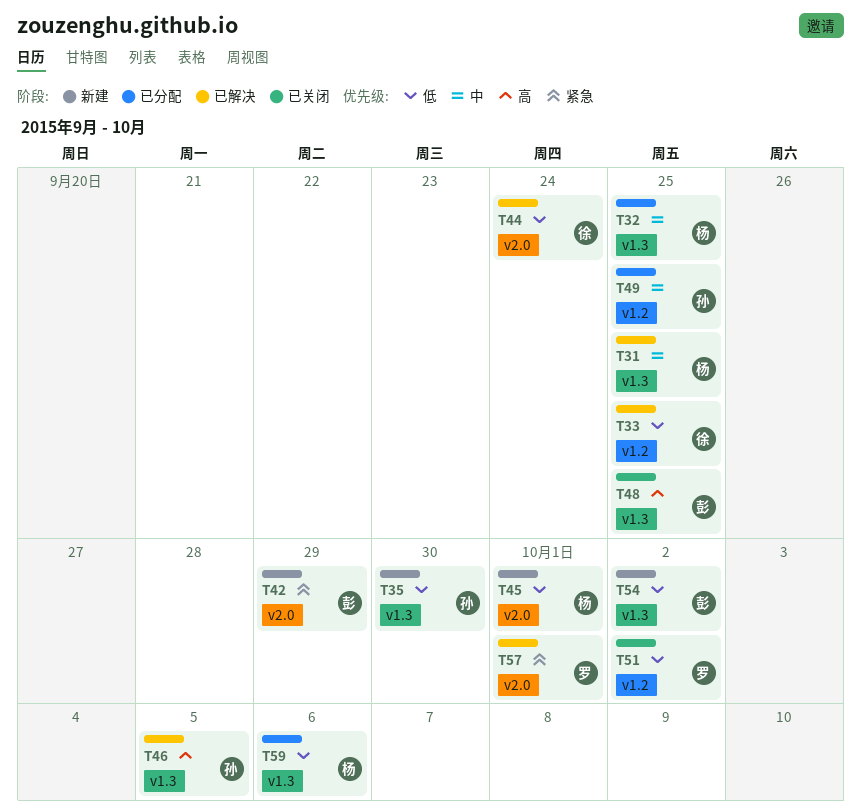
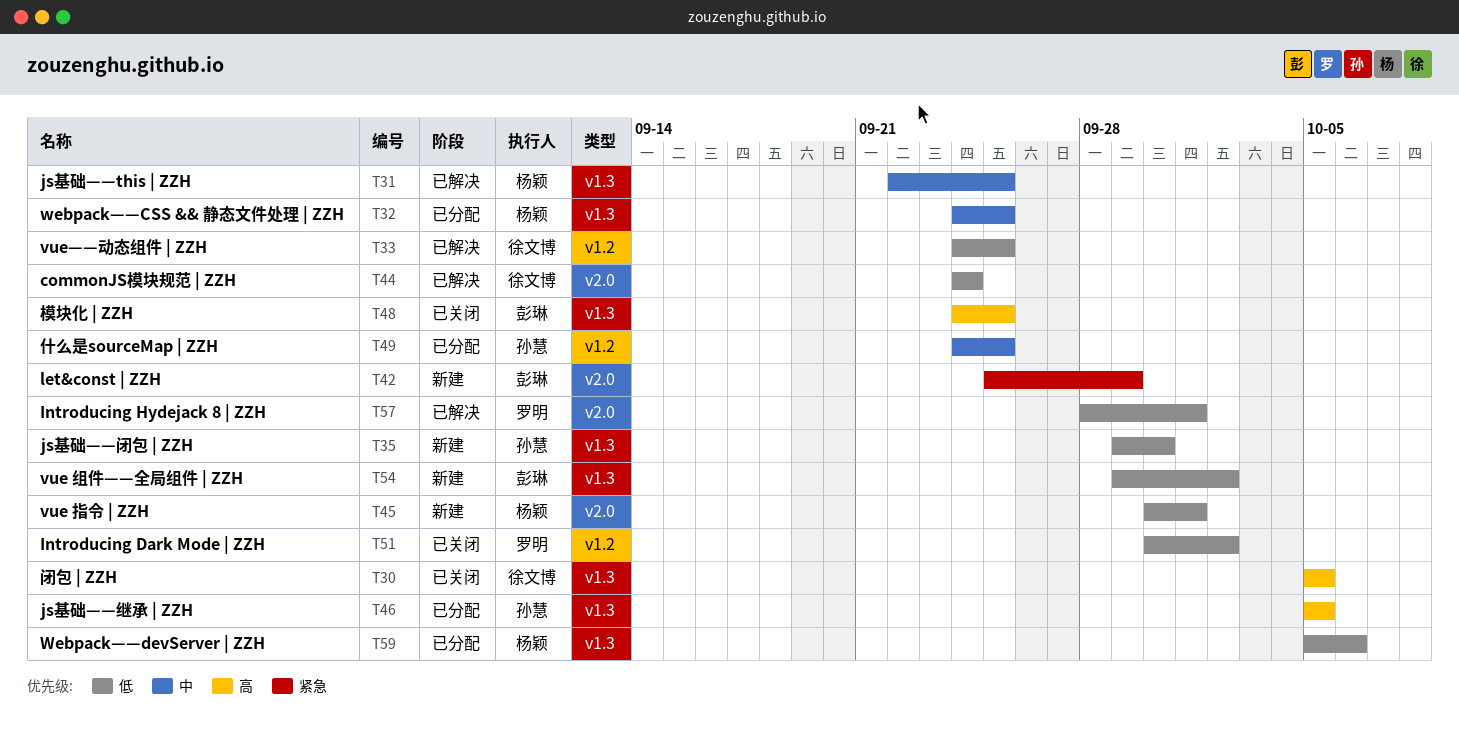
T30: none -> present
T46, status: 已解决 -> 已分配
T57, priority: 紧急 -> 低

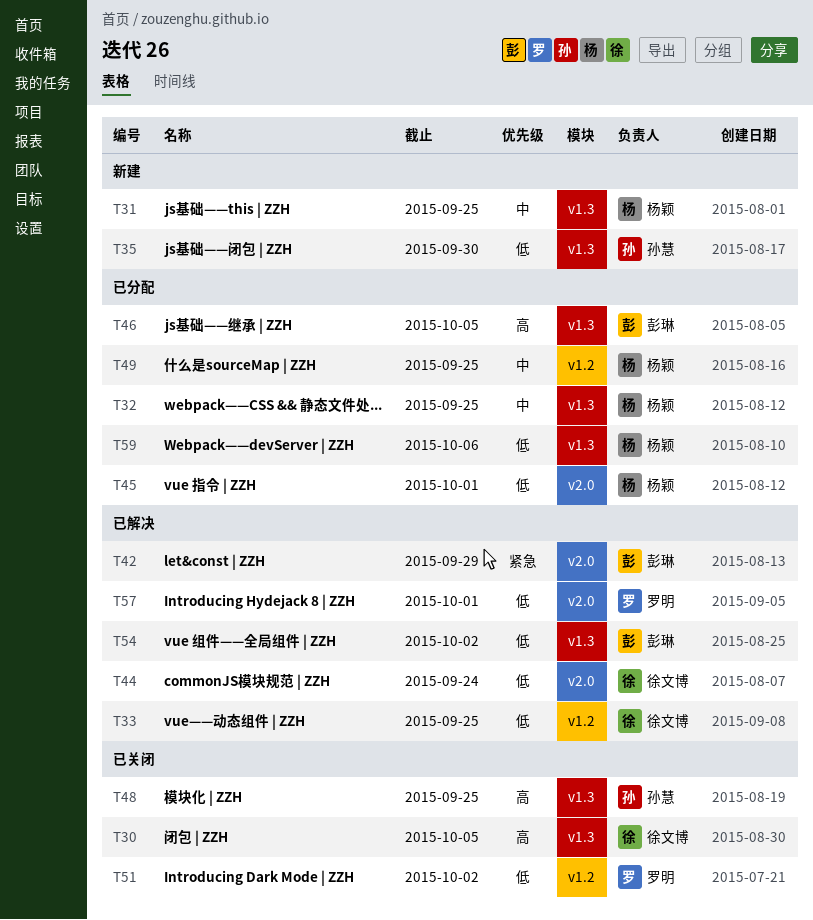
T31, status: 已解决 -> 新建
T42, status: 新建 -> 已解决
T45, status: 新建 -> 已分配
T46, owner: 孙慧 -> 彭琳
T48, owner: 彭琳 -> 孙慧
T49, owner: 孙慧 -> 杨颖
T54, status: 新建 -> 已解决

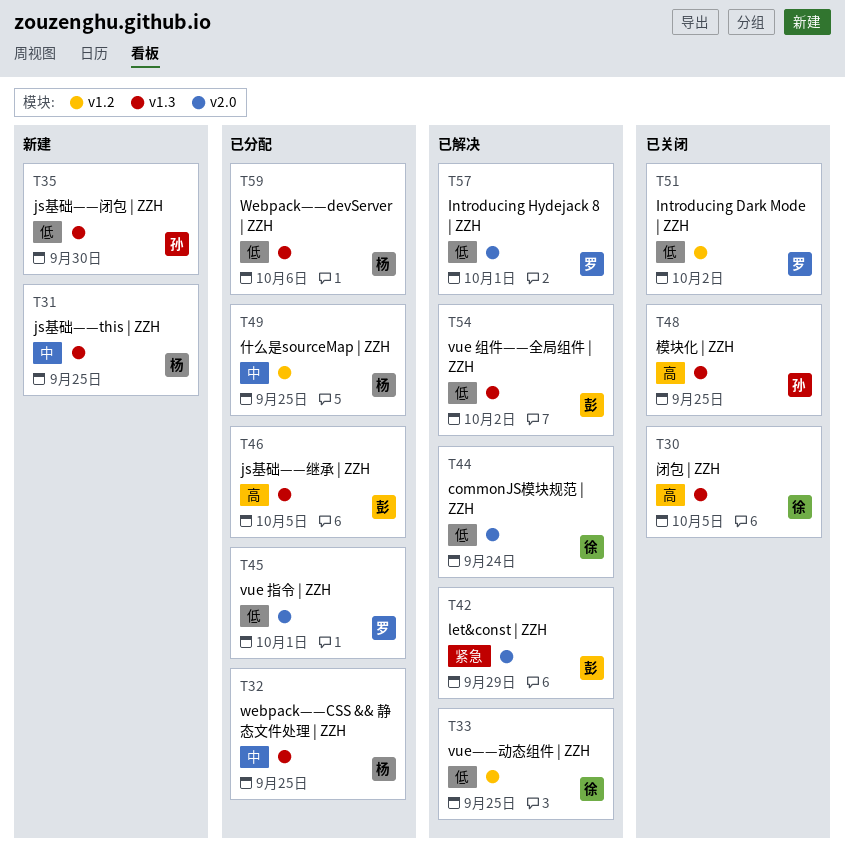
T45, owner: 杨颖 -> 罗明

